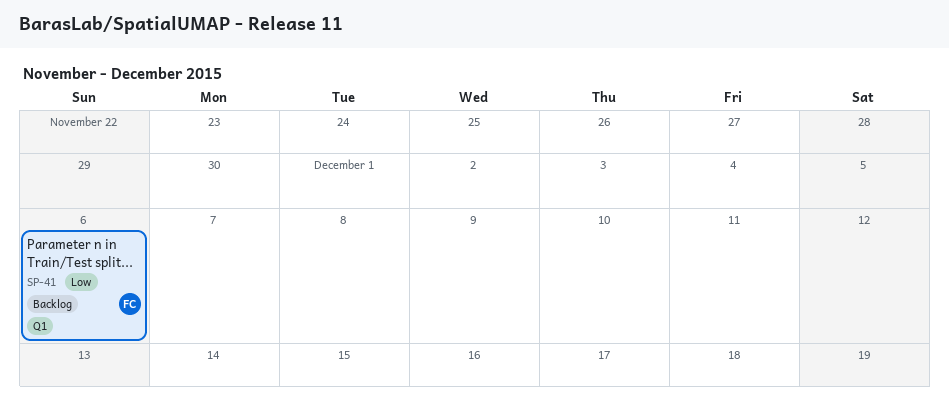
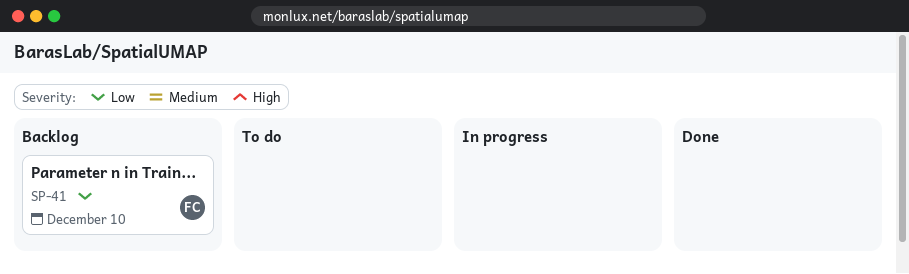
SP-41, due: Dec 6 -> Dec 10

